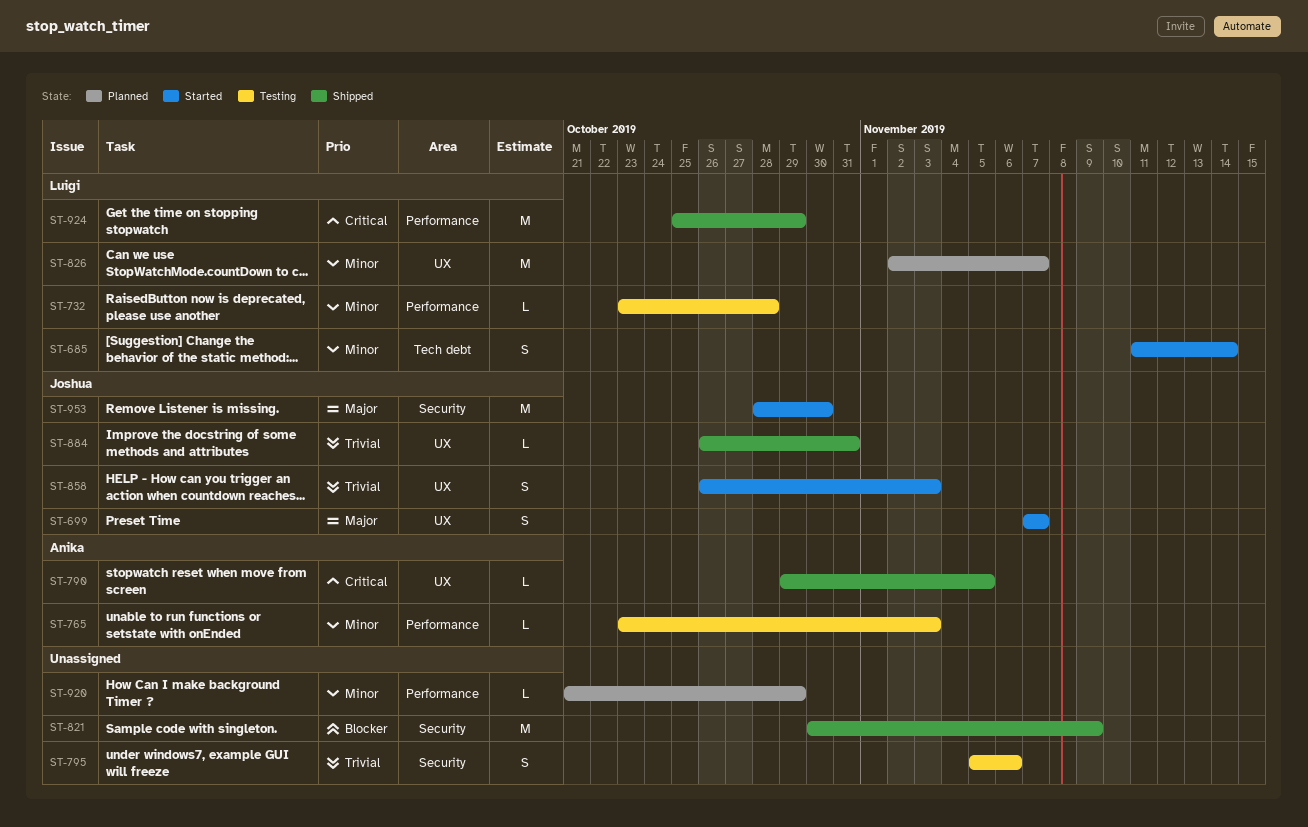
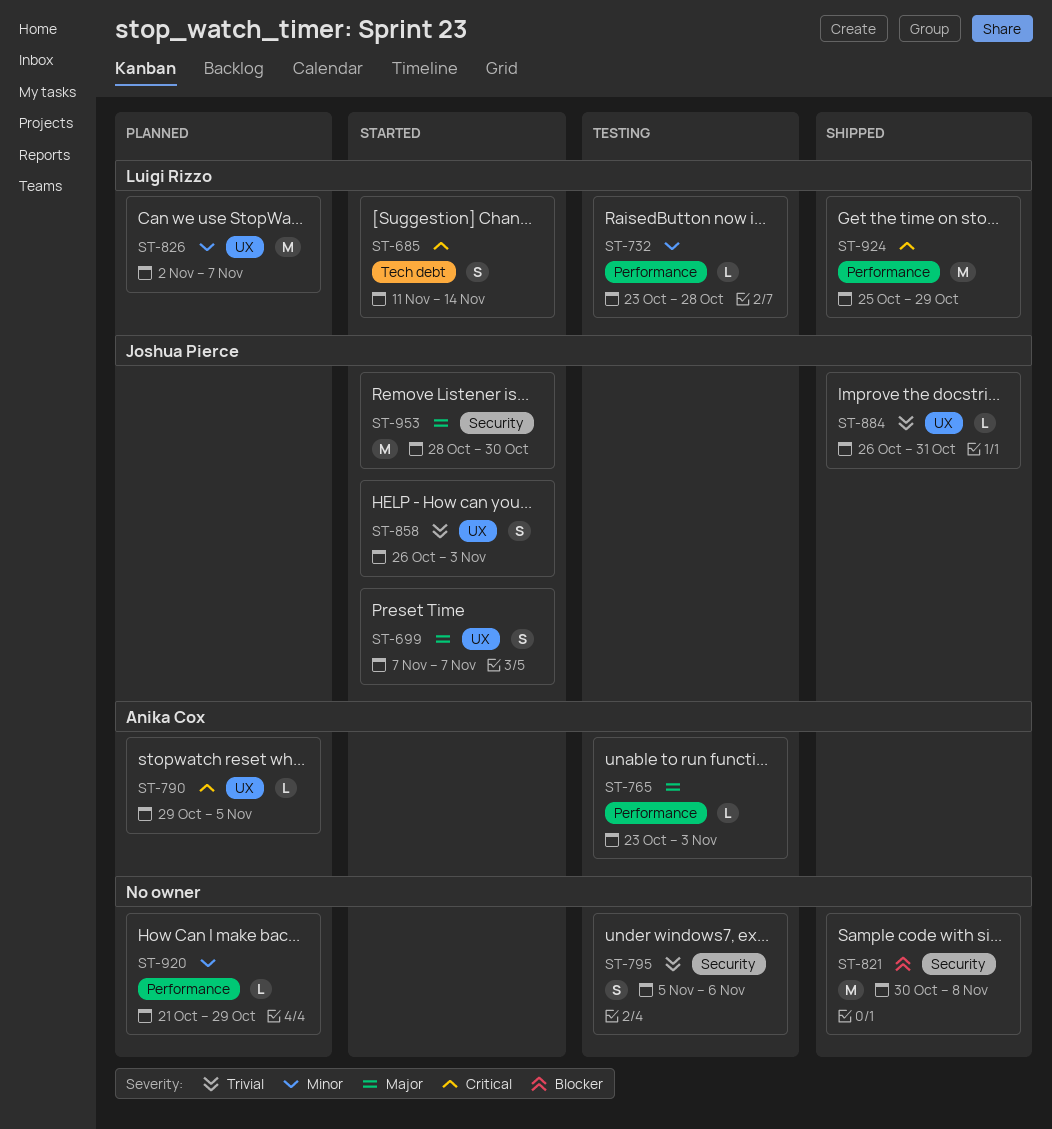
ST-685, priority: Minor -> Critical
ST-765, priority: Minor -> Major
ST-790, status: Shipped -> Planned
ST-821, due: Nov 9 -> Nov 8

